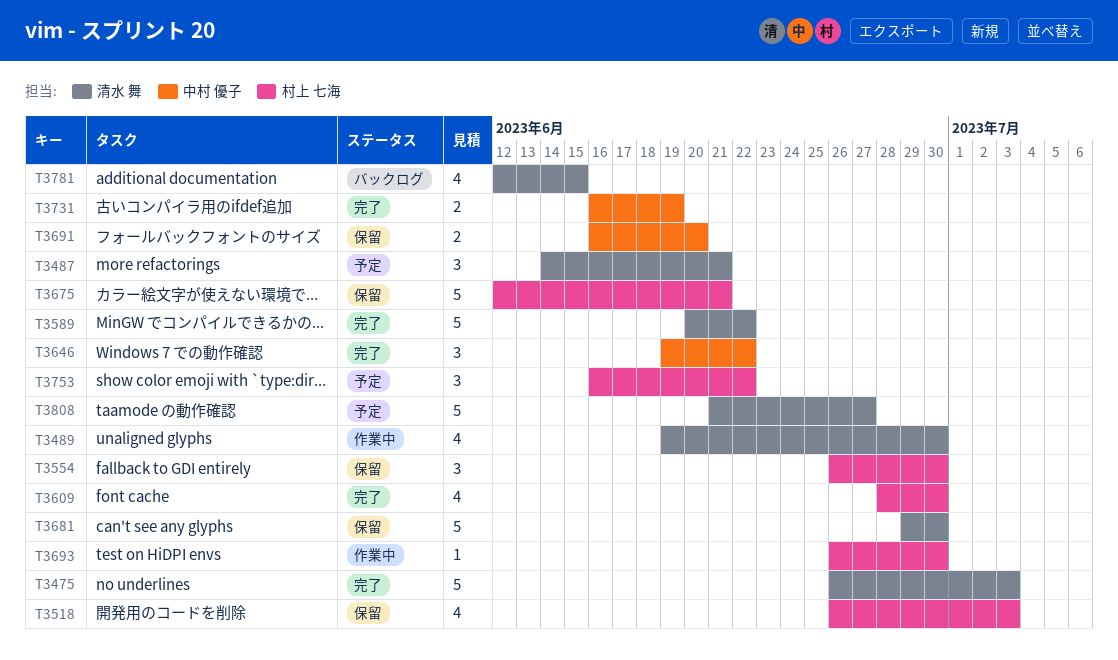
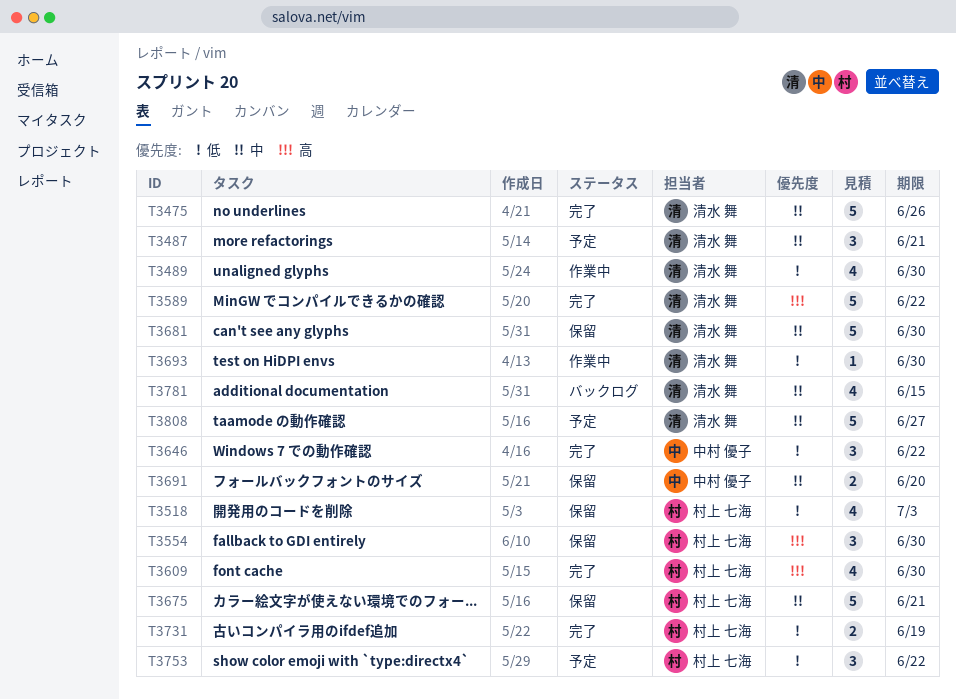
T3475, due: Jul 3 -> Jun 26
T3693, owner: 村上 七海 -> 清水 舞
T3731, owner: 中村 優子 -> 村上 七海

